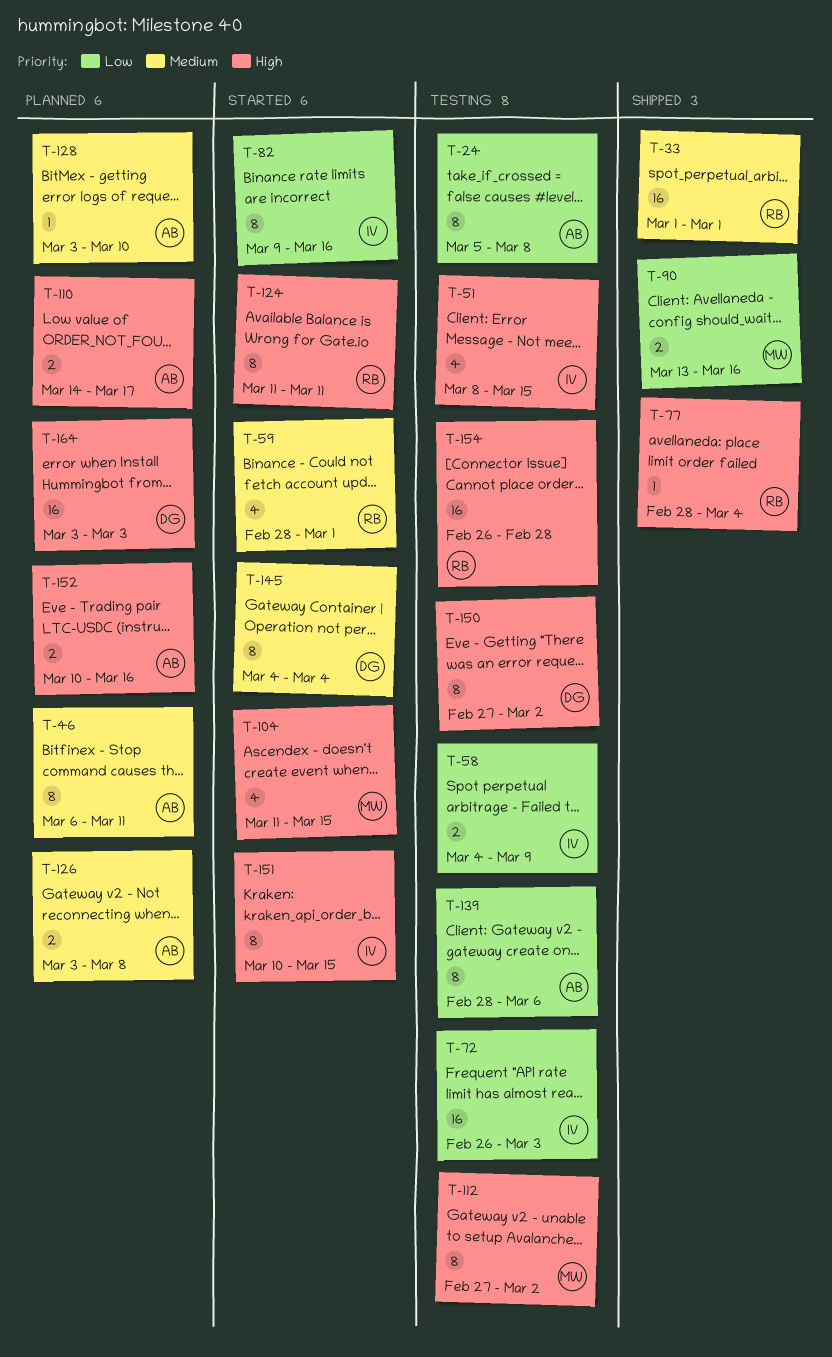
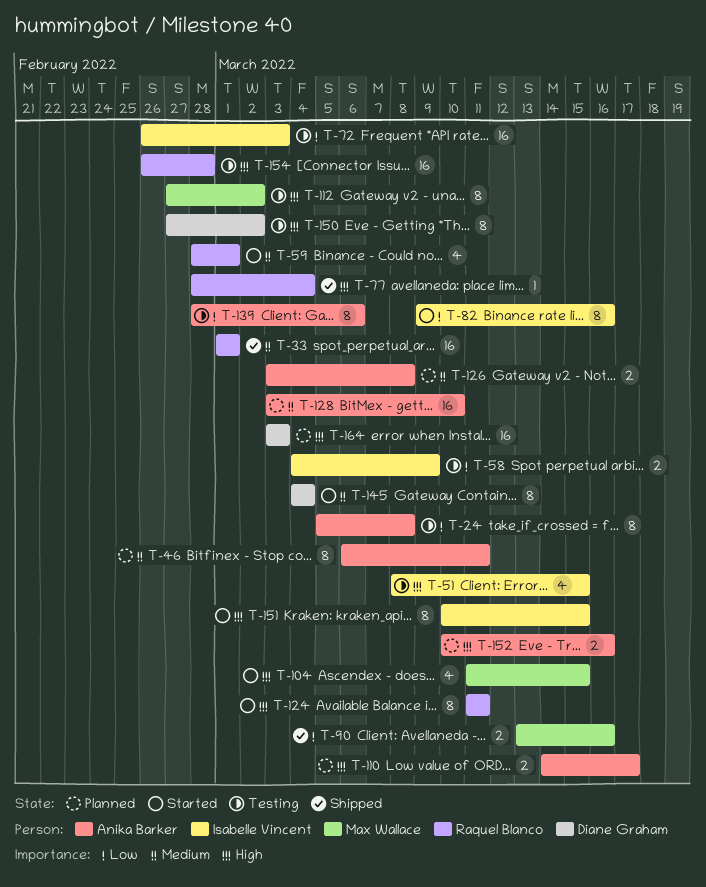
T-128, estimate: 1 -> 16

